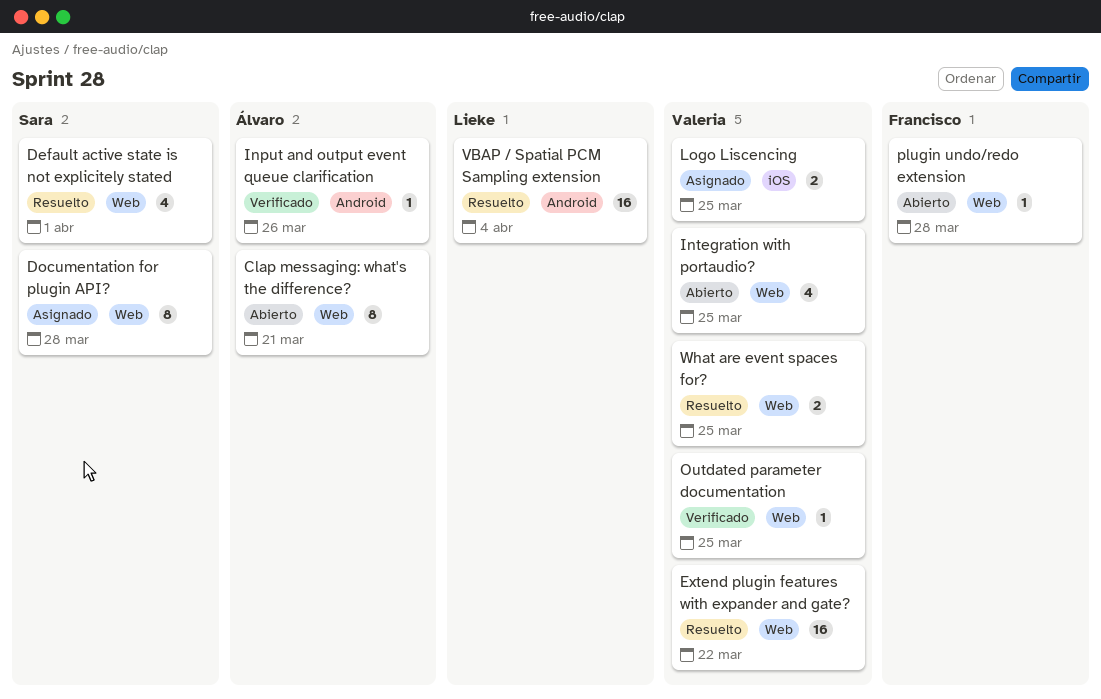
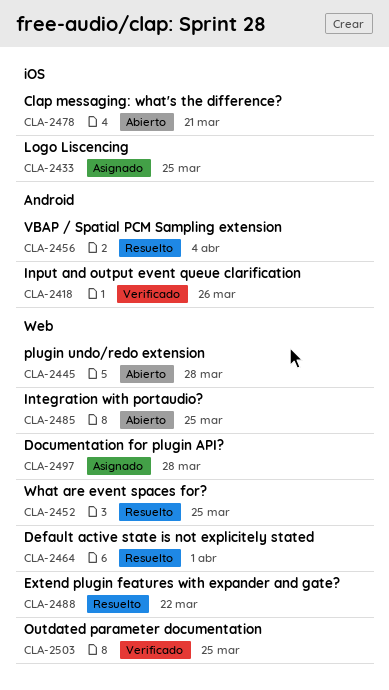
Clap messaging: what's the difference?, label: Web -> iOS

